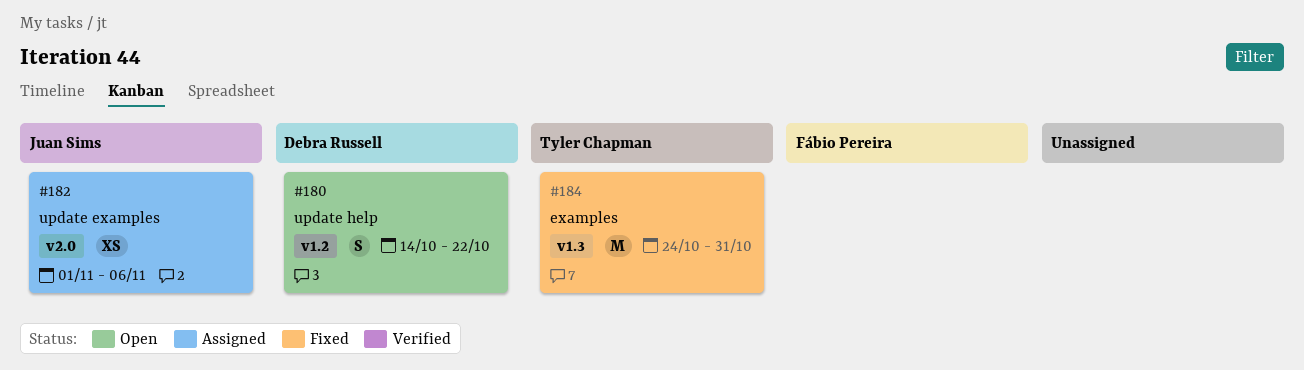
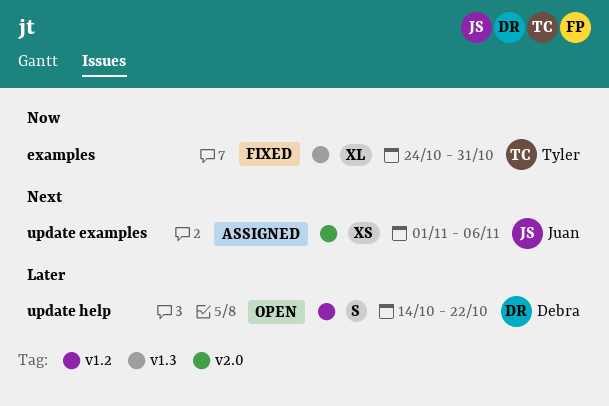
examples, estimate: M -> XL

